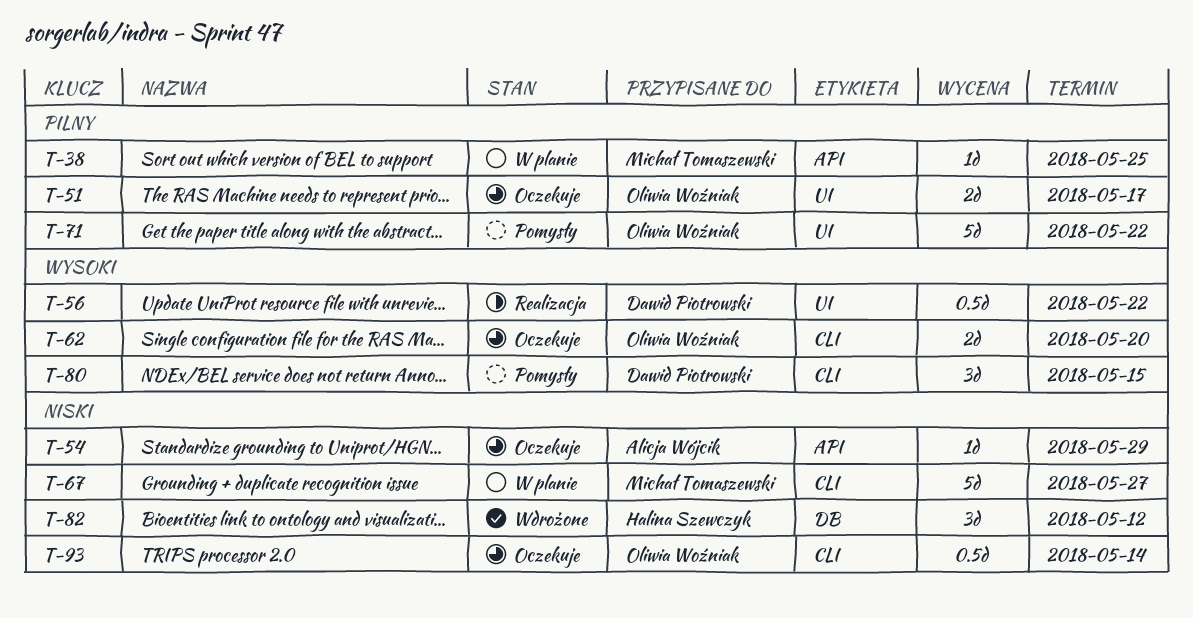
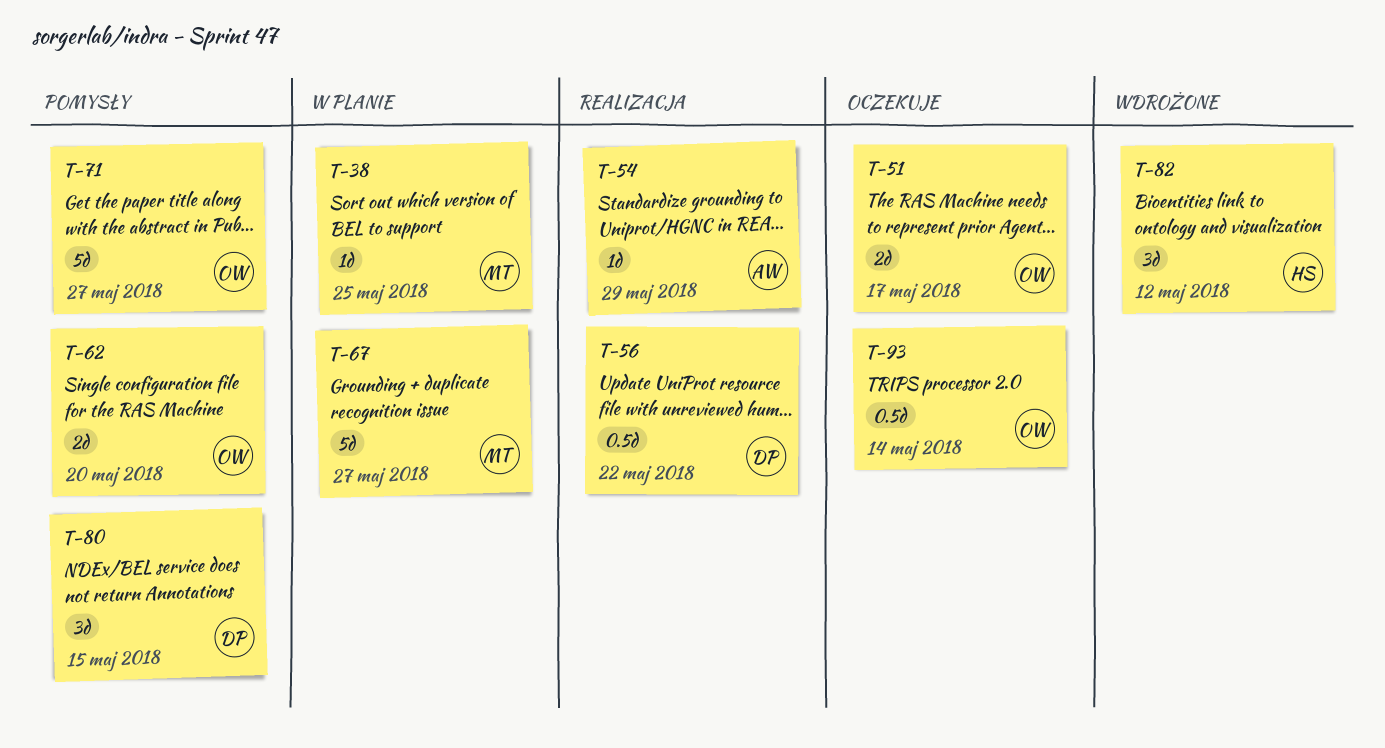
T-54, status: Oczekuje -> Realizacja
T-62, status: Oczekuje -> Pomysły
T-71, due: May 22 -> May 27

